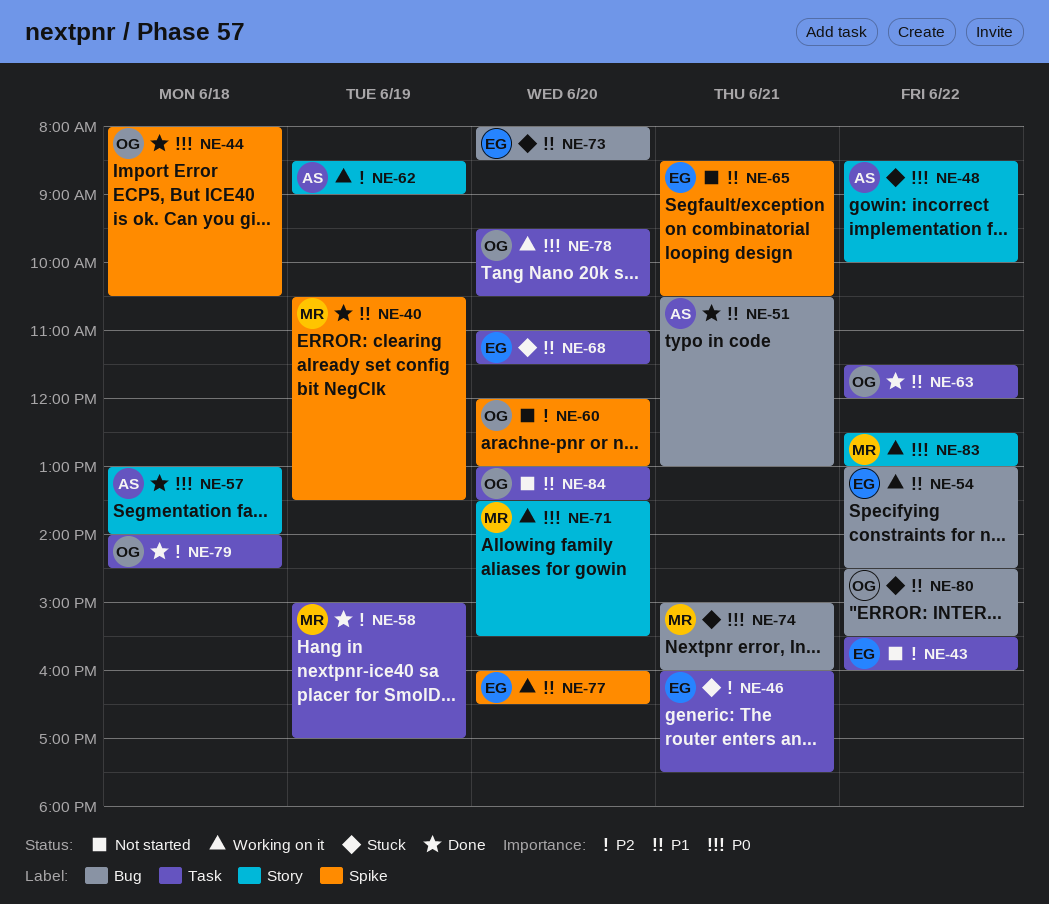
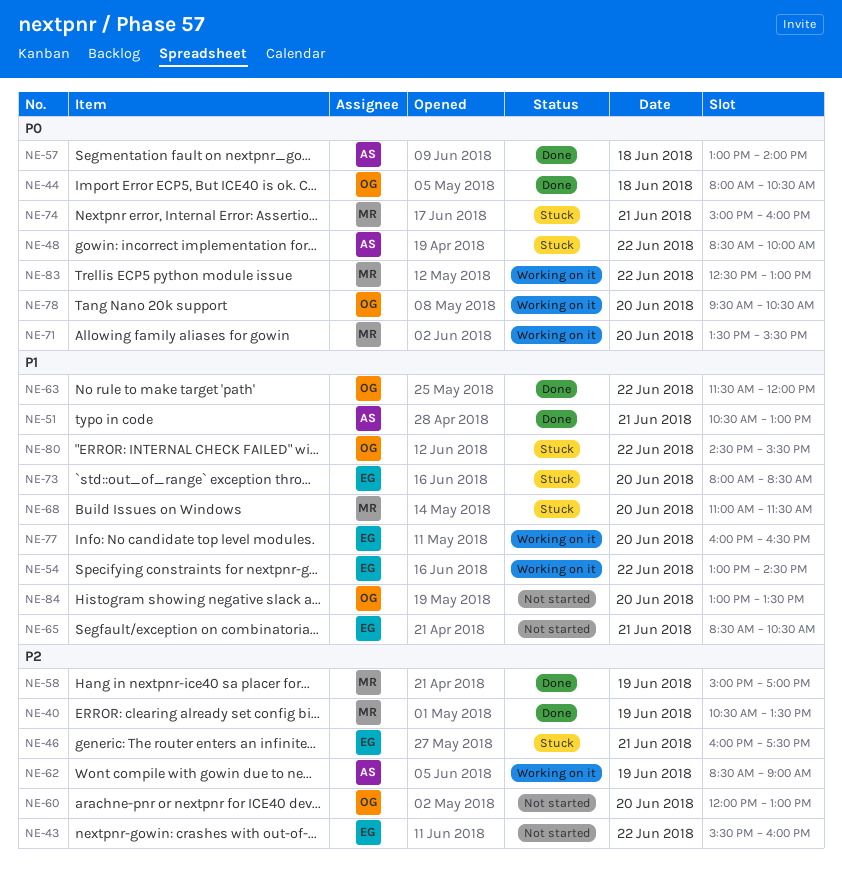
NE-40, priority: P1 -> P2
NE-68, owner: EG -> MR
NE-79: present -> none

